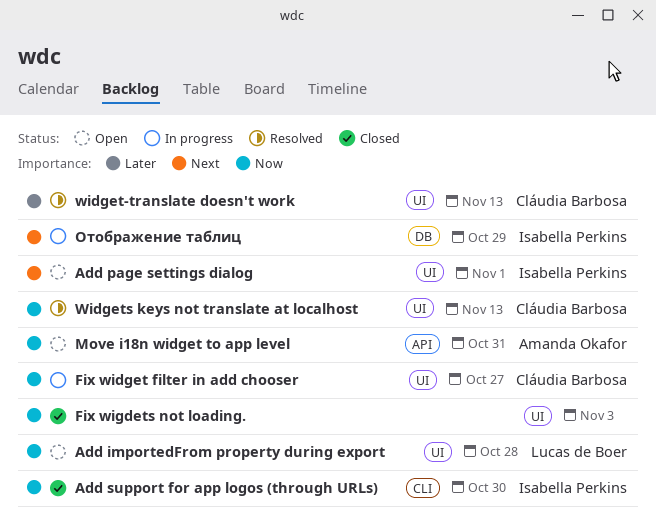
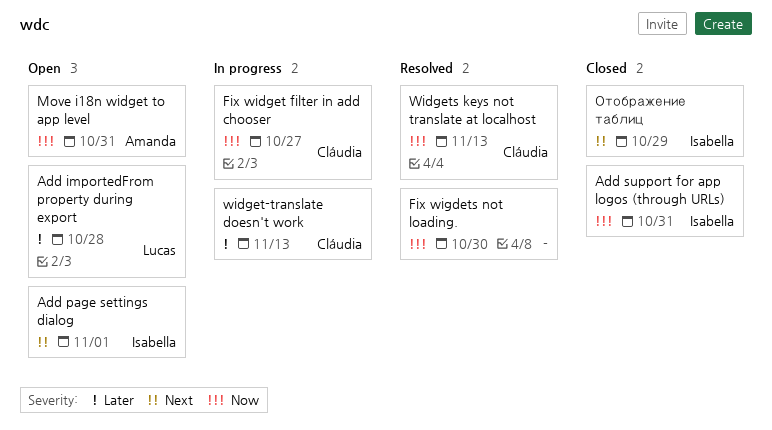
Add importedFrom property during export, priority: Now -> Later
Add support for app logos (through URLs), due: Oct 30 -> Oct 31
Fix wigdets not loading., status: Closed -> Resolved
Fix wigdets not loading., due: Nov 3 -> Oct 30
widget-translate doesn't work, status: Resolved -> In progress
Отображение таблиц, status: In progress -> Closed

